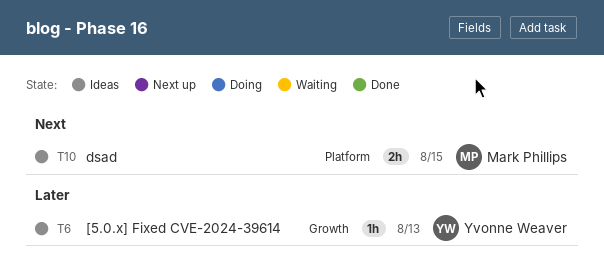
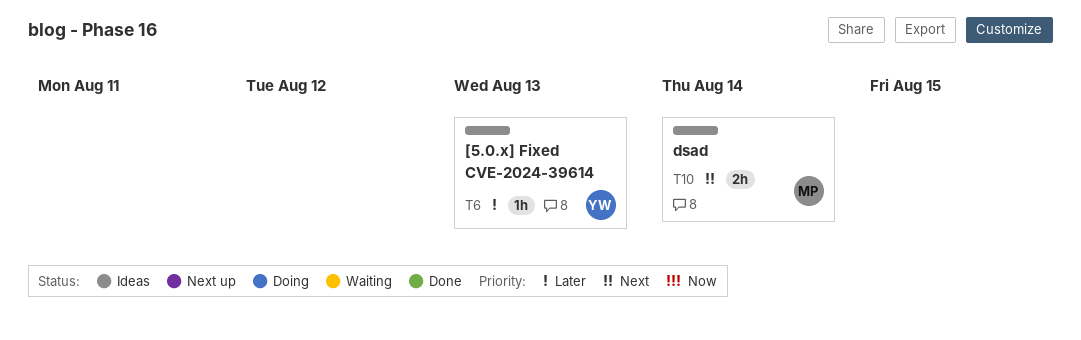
T10, due: Aug 15 -> Aug 14

